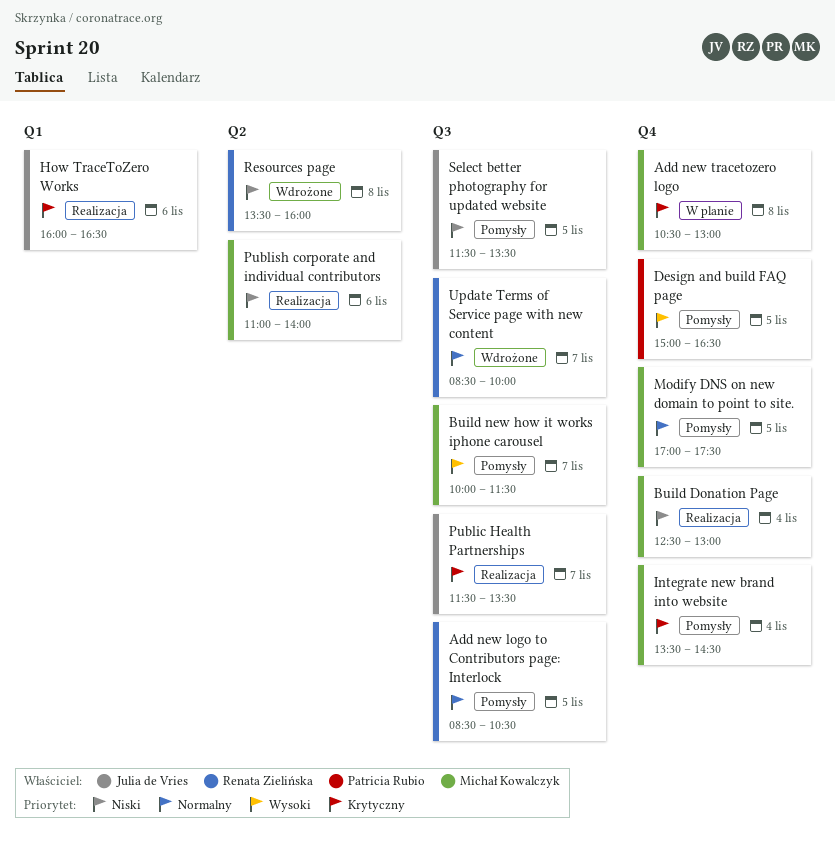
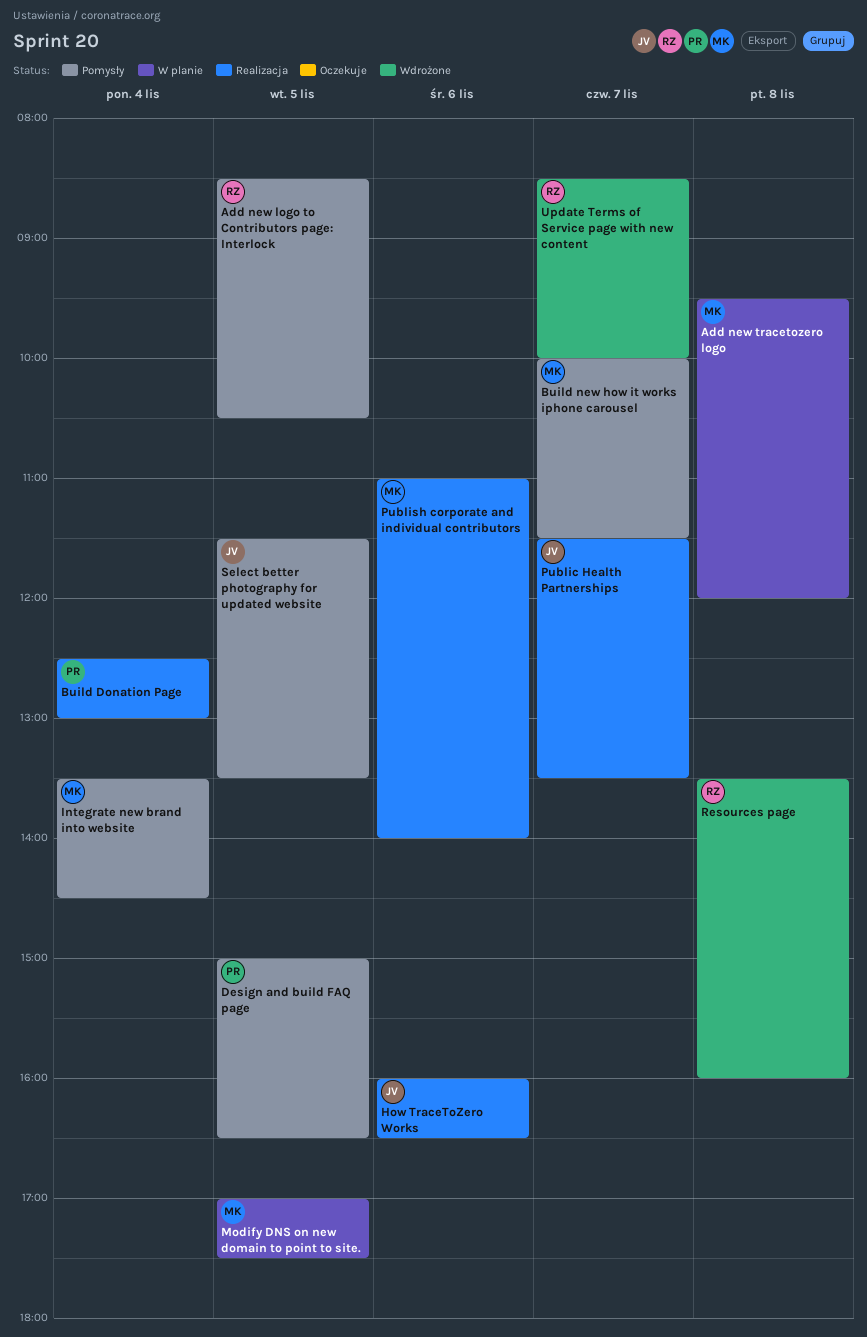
Add new tracetozero logo, begins: 10:30 -> 09:30
Add new tracetozero logo, ends: 13:00 -> 12:00
Build Donation Page, owner: Michał Kowalczyk -> Patricia Rubio
Modify DNS on new domain to point to site., status: Pomysły -> W planie

